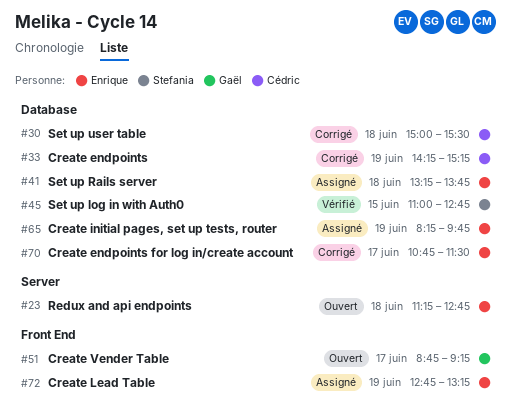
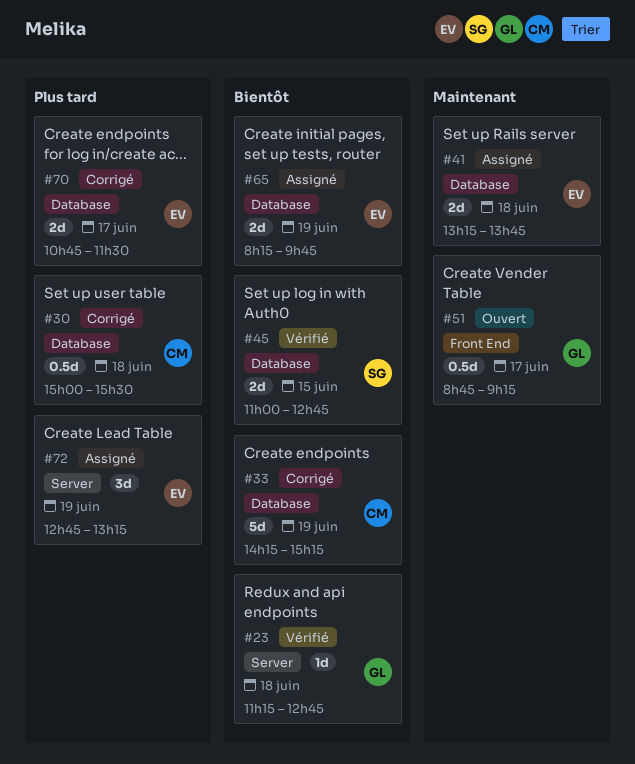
#23, status: Ouvert -> Vérifié
#23, owner: Enrique -> Gaël
#72, label: Front End -> Server

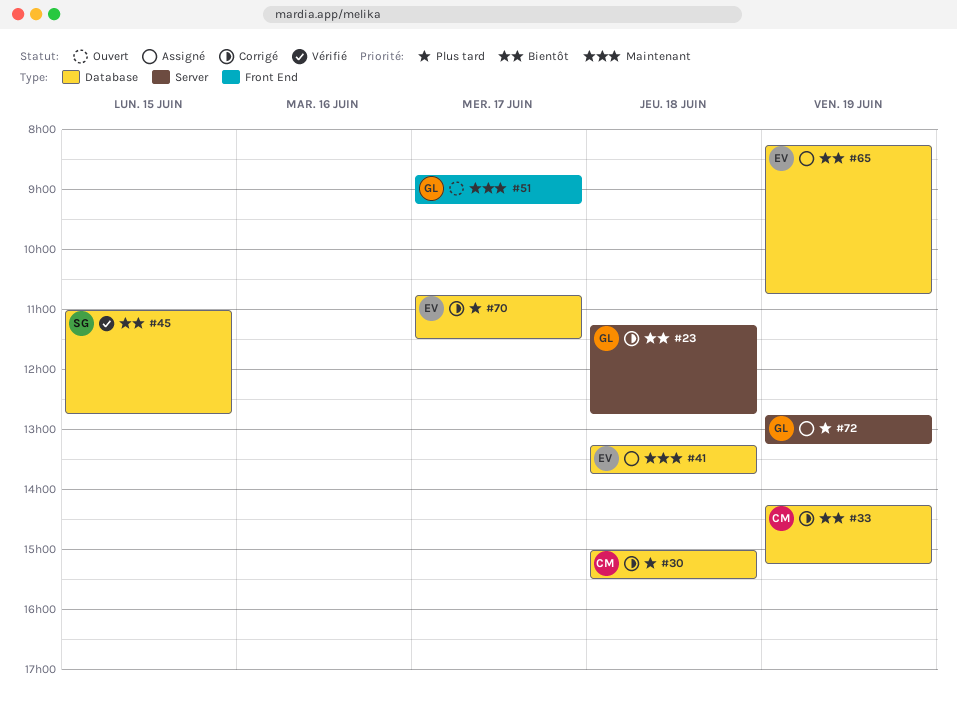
#23, status: Vérifié -> Corrigé
#65, ends: 09:45 -> 10:45
#72, owner: EV -> GL

